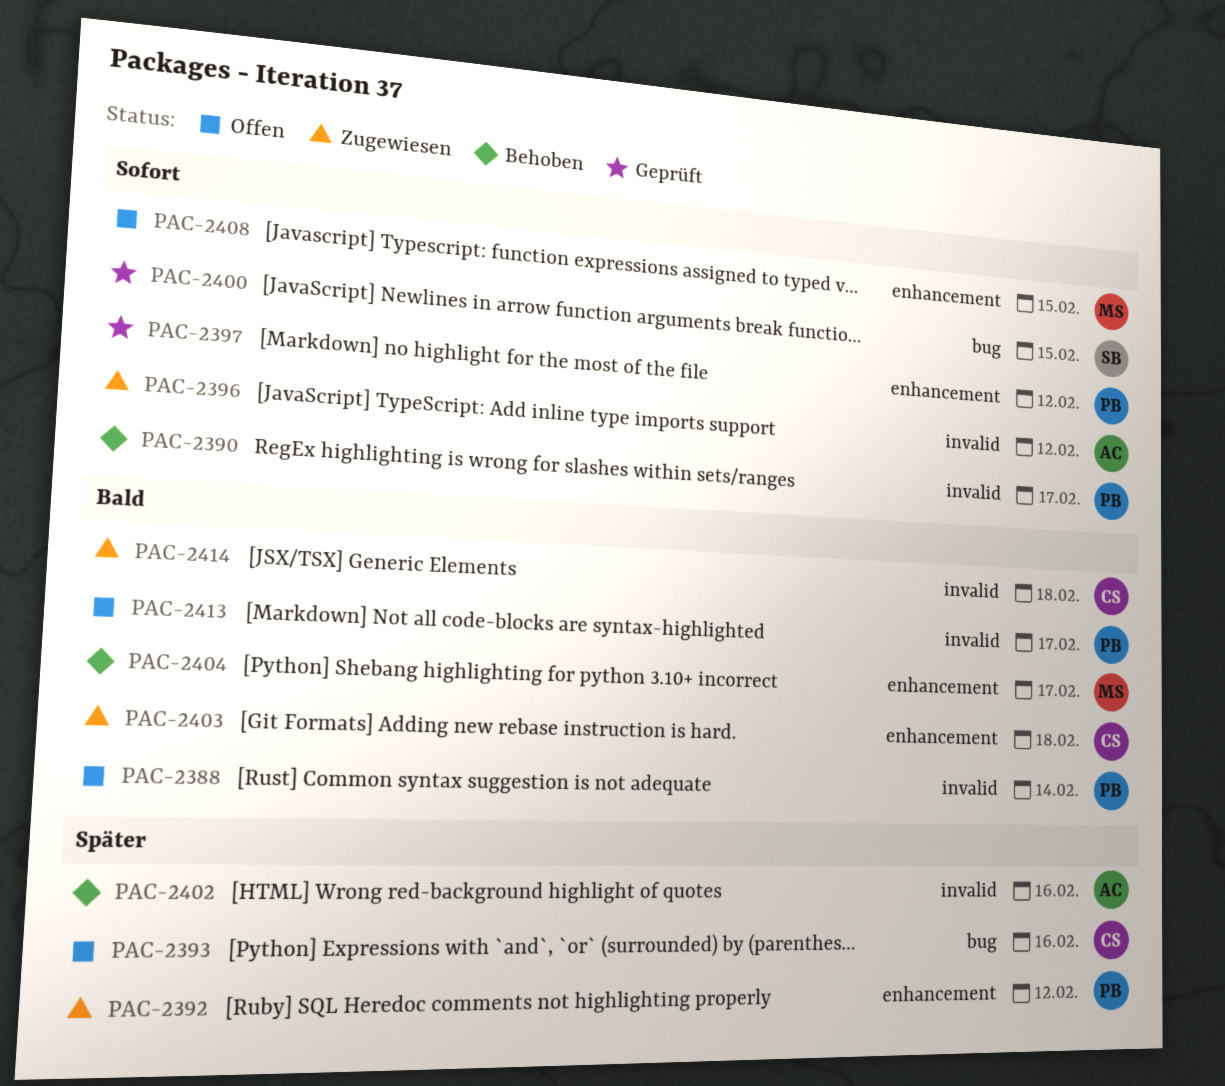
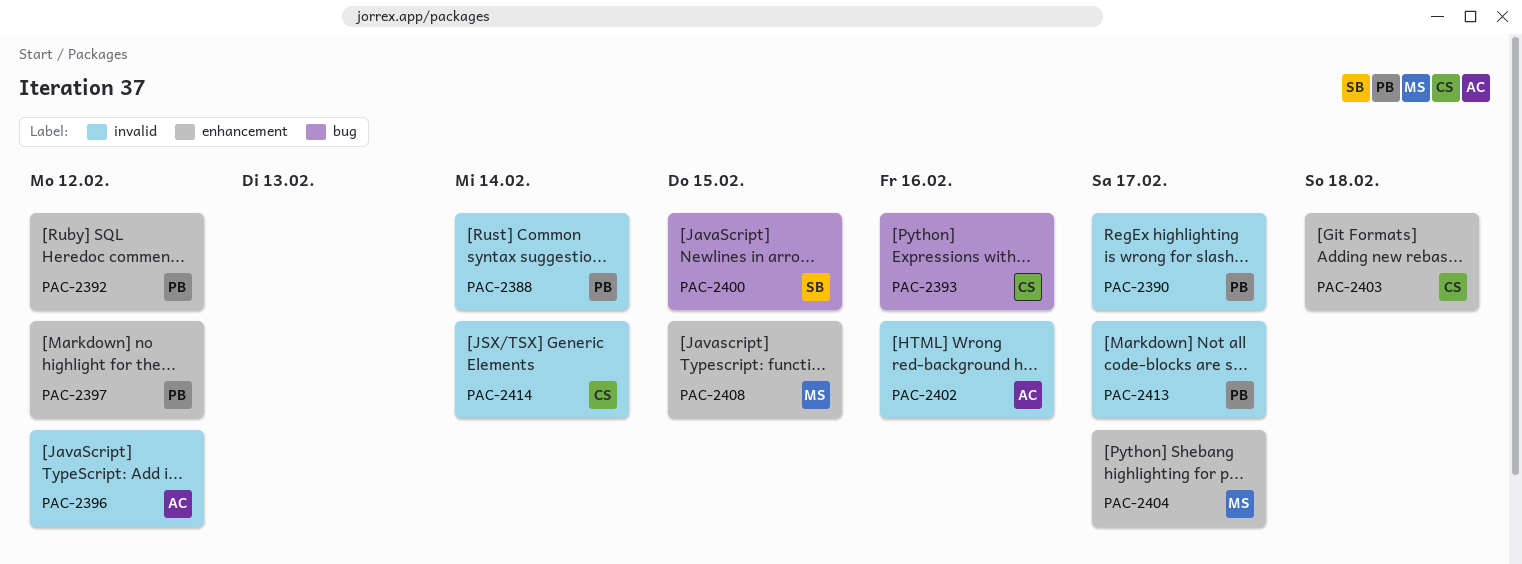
PAC-2414, due: Feb 18 -> Feb 14

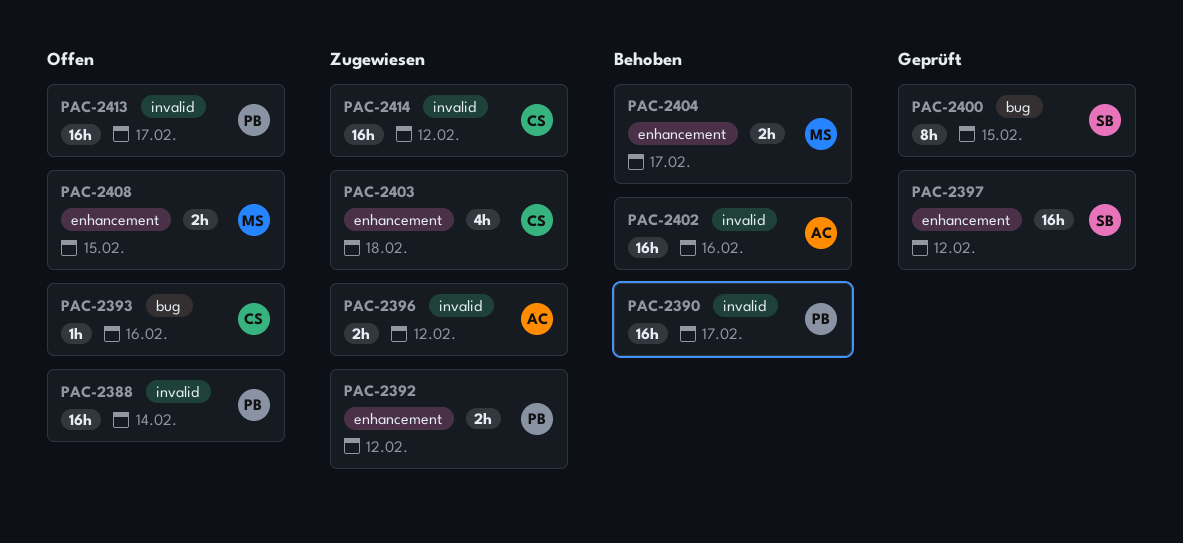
PAC-2397, owner: PB -> SB
PAC-2414, due: Feb 14 -> Feb 12

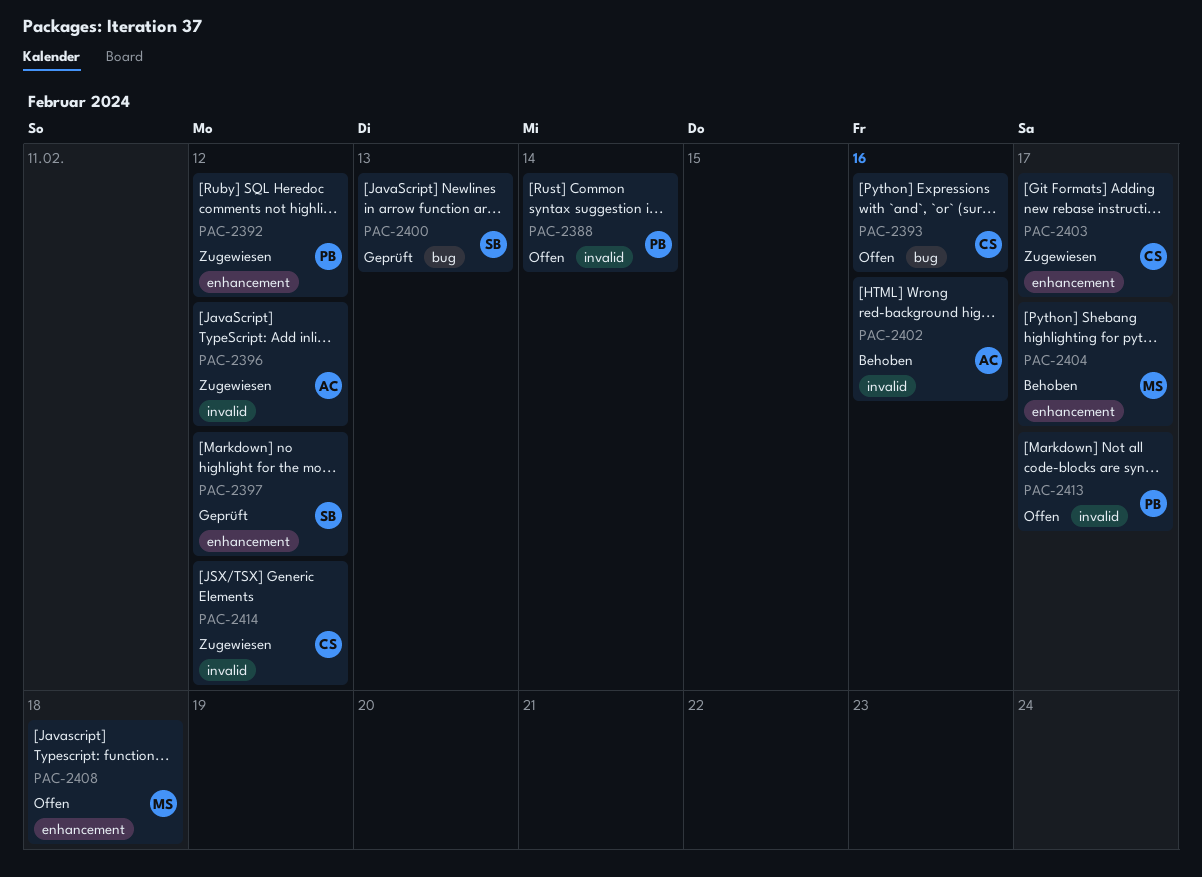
PAC-2390: present -> none
PAC-2400, due: Feb 15 -> Feb 13
PAC-2403, due: Feb 18 -> Feb 17
PAC-2408, due: Feb 15 -> Feb 18

